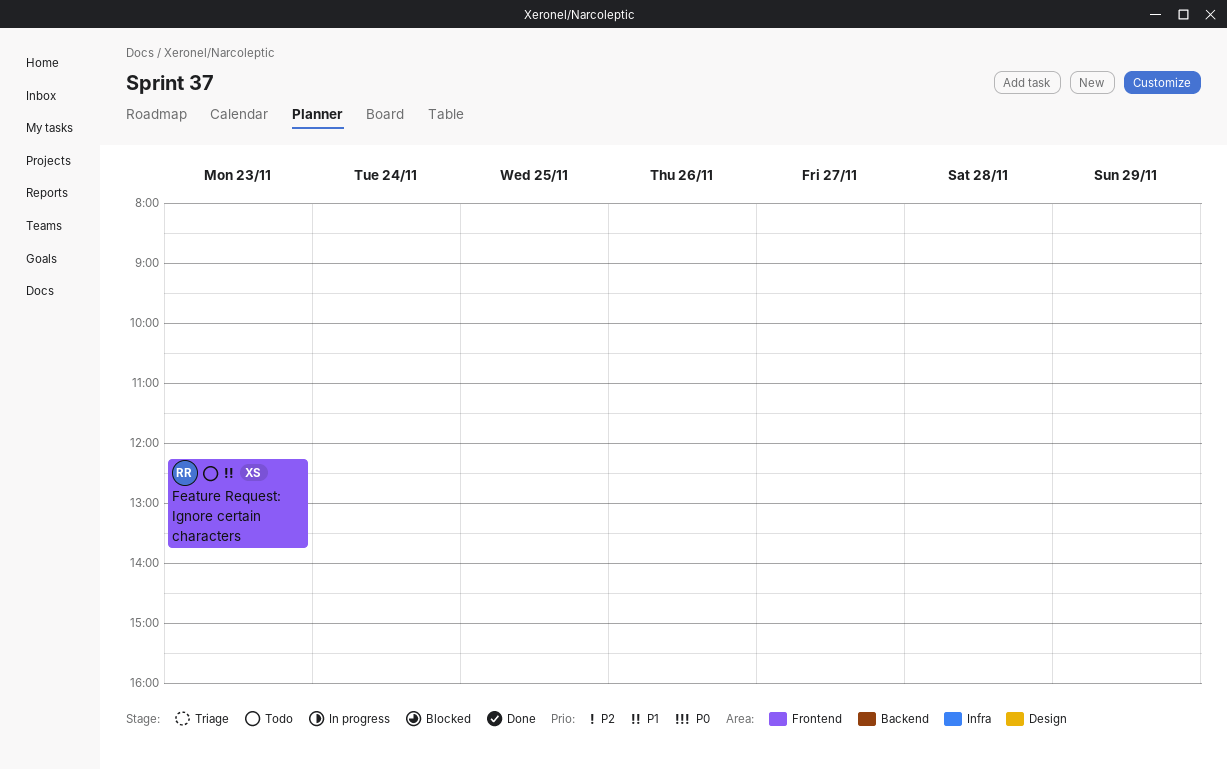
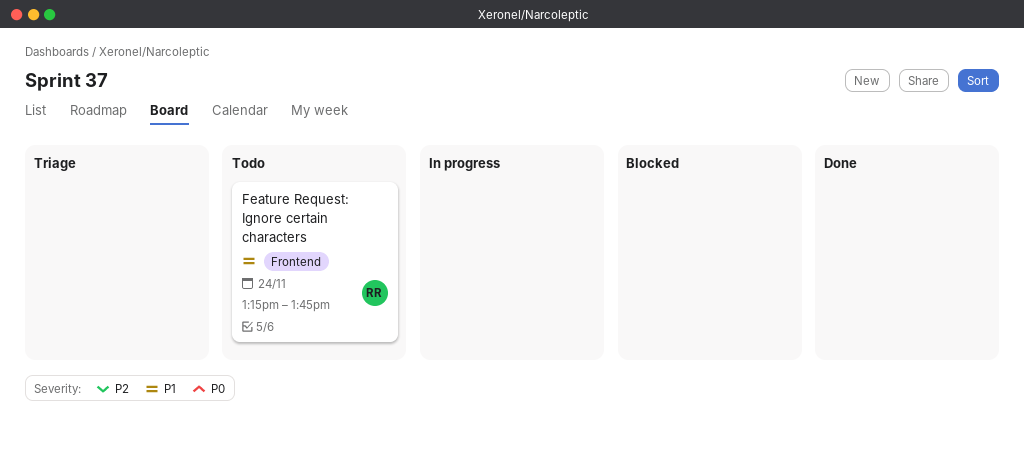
Feature Request: Ignore certain characters, day: Nov 23 -> Nov 24
Feature Request: Ignore certain characters, begins: 12:15 -> 13:15

